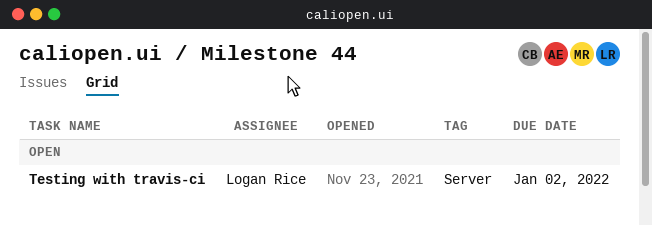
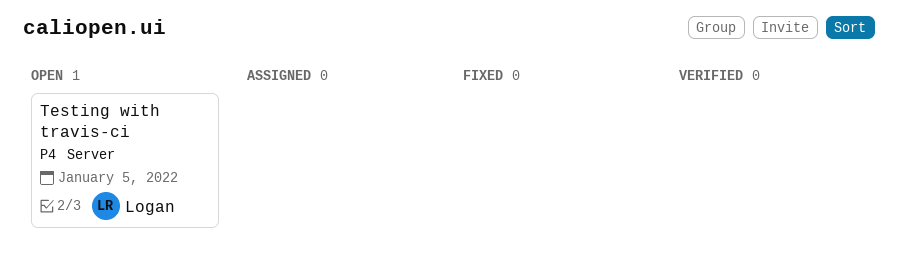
Testing with travis-ci, due: Jan 2 -> Jan 5

